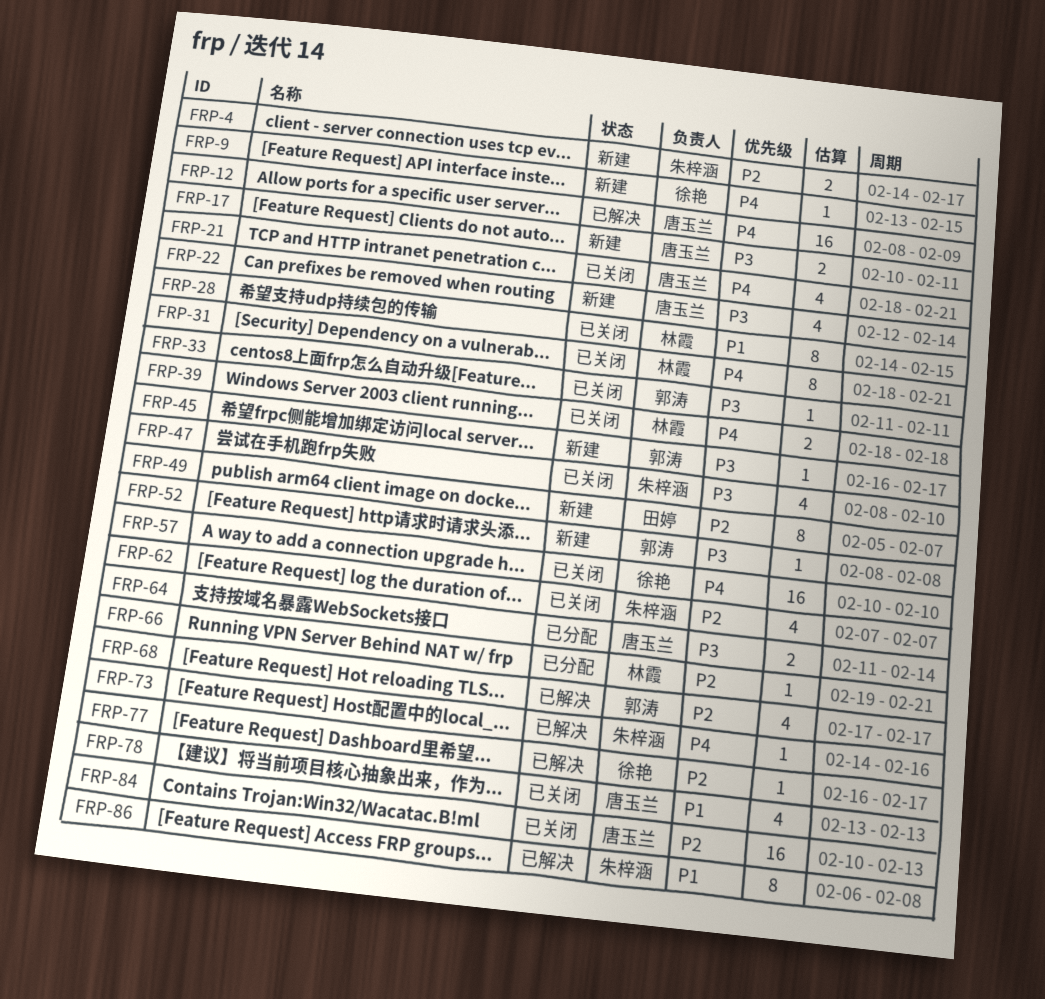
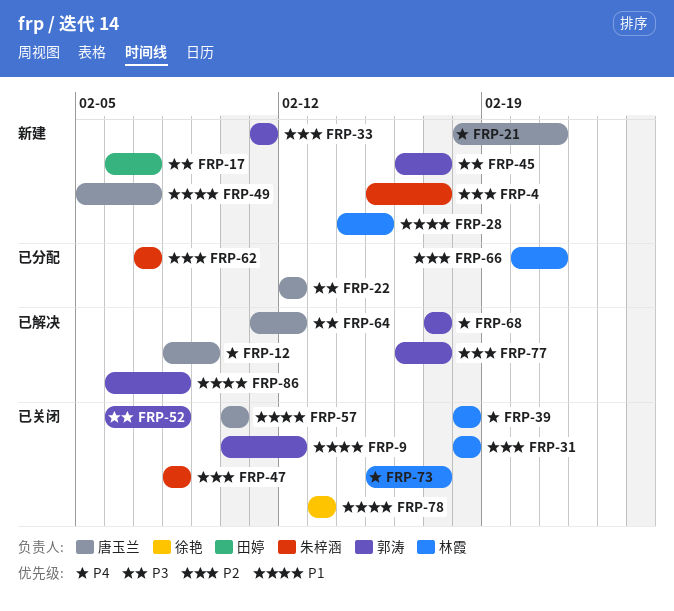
FRP-4, start: Feb 14 -> Feb 15
FRP-9, status: 新建 -> 已关闭
FRP-9, owner: 徐艳 -> 郭涛
FRP-9, priority: P4 -> P1
FRP-9, start: Feb 13 -> Feb 10
FRP-9, due: Feb 15 -> Feb 12
FRP-17, owner: 唐玉兰 -> 田婷
FRP-17, start: Feb 10 -> Feb 6
FRP-17, due: Feb 11 -> Feb 7
FRP-21, status: 已关闭 -> 新建
FRP-22, status: 新建 -> 已分配
FRP-22, due: Feb 14 -> Feb 12
FRP-28, status: 已关闭 -> 新建
FRP-31, priority: P4 -> P2
FRP-31, due: Feb 21 -> Feb 18
FRP-33, status: 已关闭 -> 新建
FRP-33, priority: P3 -> P2
FRP-47, priority: P3 -> P2
FRP-47, due: Feb 10 -> Feb 8
FRP-49, owner: 田婷 -> 唐玉兰
FRP-49, priority: P2 -> P1
FRP-52, status: 新建 -> 已关闭
FRP-52, start: Feb 8 -> Feb 6
FRP-57, owner: 徐艳 -> 唐玉兰
FRP-57, priority: P4 -> P1
FRP-62, status: 已关闭 -> 已分配
FRP-64, status: 已分配 -> 已解决
FRP-64, due: Feb 14 -> Feb 12
FRP-66, start: Feb 19 -> Feb 20
FRP-68, priority: P2 -> P4
FRP-73, status: 已解决 -> 已关闭
FRP-73, owner: 朱梓涵 -> 林霞
FRP-73, start: Feb 14 -> Feb 15
FRP-73, due: Feb 16 -> Feb 17
FRP-77, owner: 徐艳 -> 郭涛
FRP-78, owner: 唐玉兰 -> 徐艳
FRP-84: present -> none
FRP-86, owner: 朱梓涵 -> 郭涛

